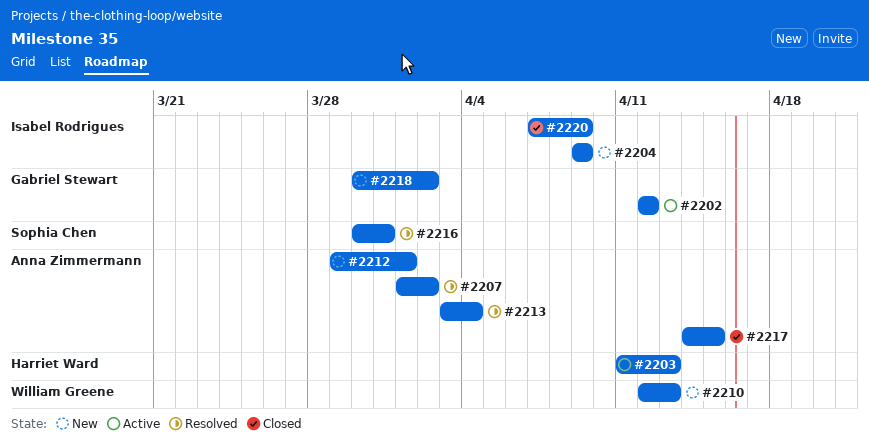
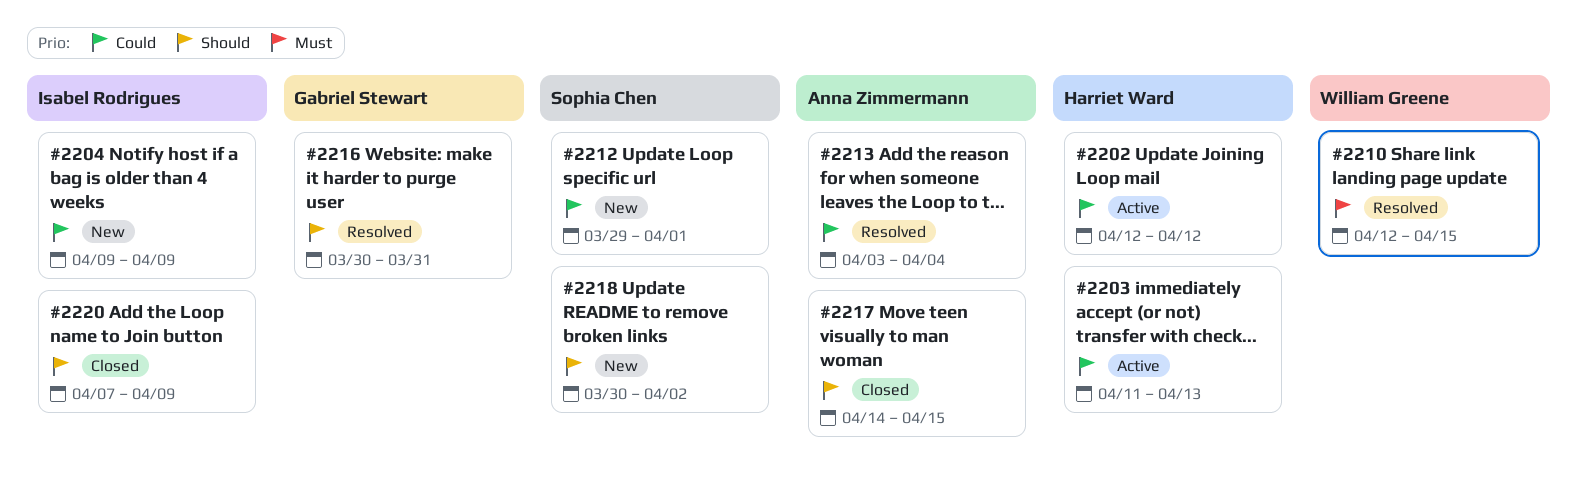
#2202, owner: Gabriel Stewart -> Harriet Ward
#2207: present -> none
#2210, status: New -> Resolved
#2210, due: Apr 13 -> Apr 15
#2212, owner: Anna Zimmermann -> Sophia Chen
#2216, owner: Sophia Chen -> Gabriel Stewart
#2218, owner: Gabriel Stewart -> Sophia Chen

